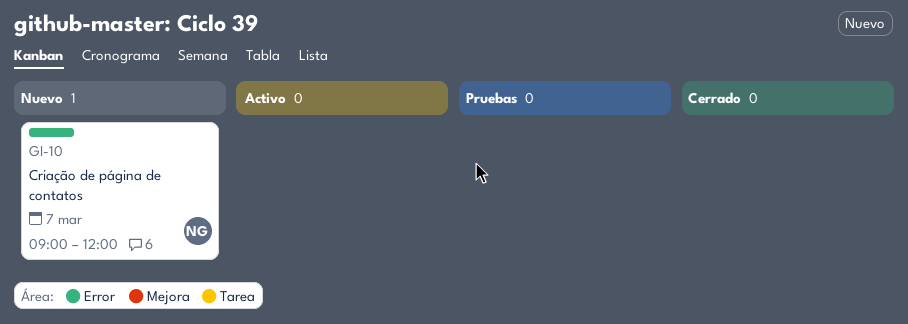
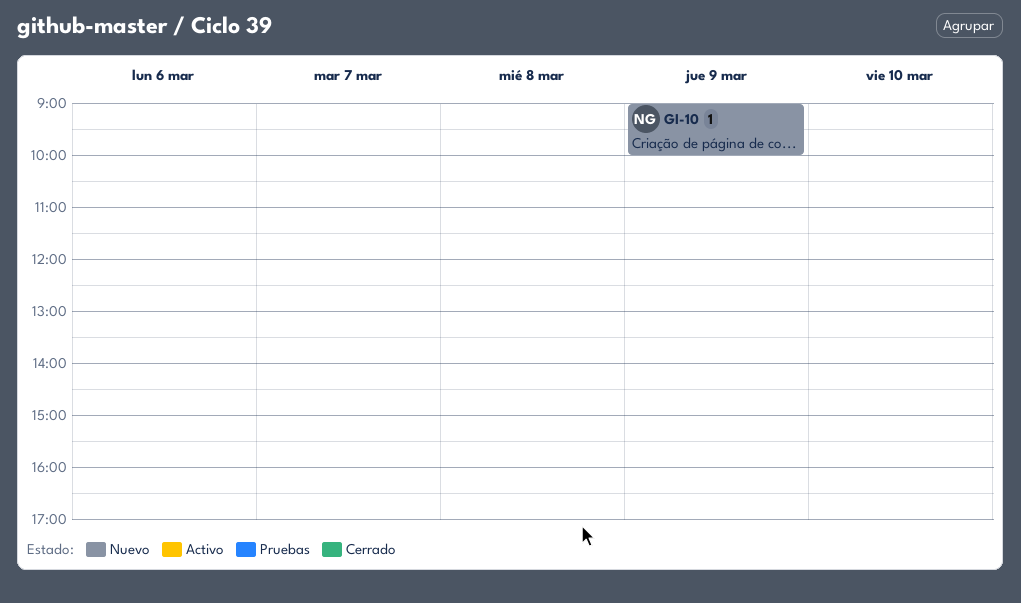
GI-10, day: Mar 7 -> Mar 9
GI-10, ends: 12:00 -> 10:00

